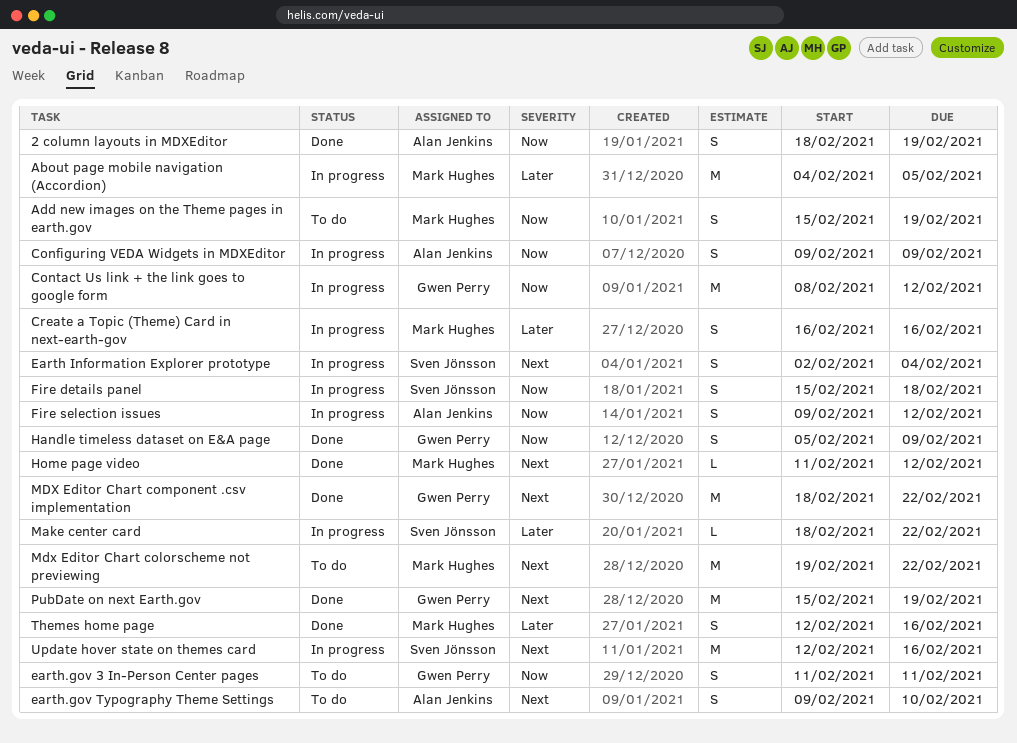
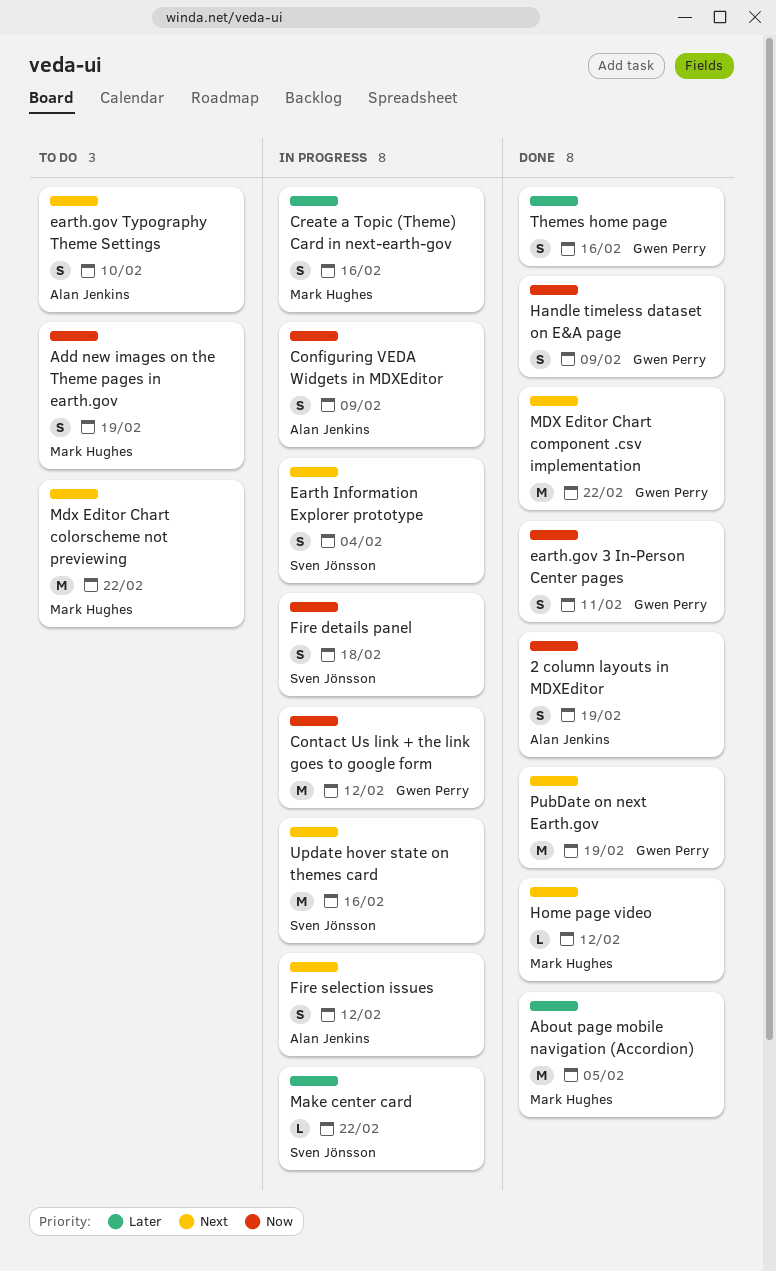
About page mobile navigation (Accordion), status: In progress -> Done
earth.gov 3 In-Person Center pages, status: To do -> Done
Fire selection issues, priority: Now -> Next
Themes home page, owner: Mark Hughes -> Gwen Perry

